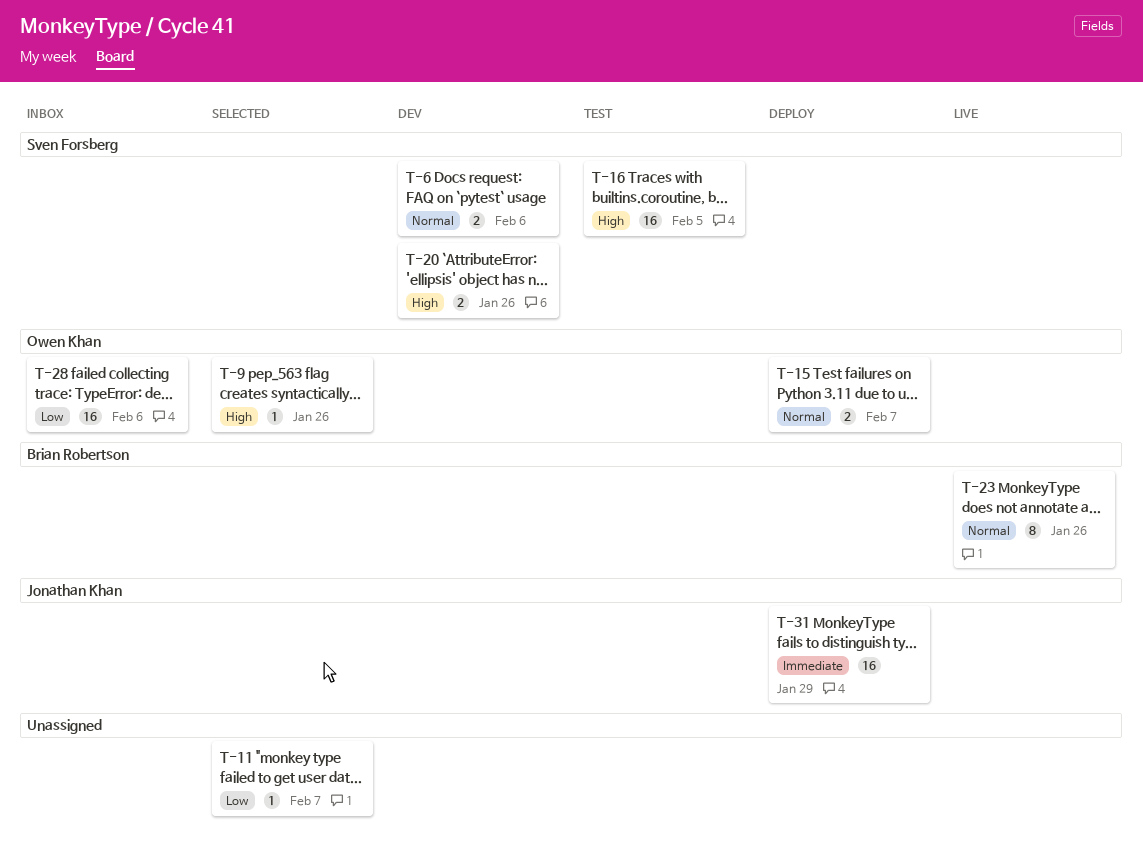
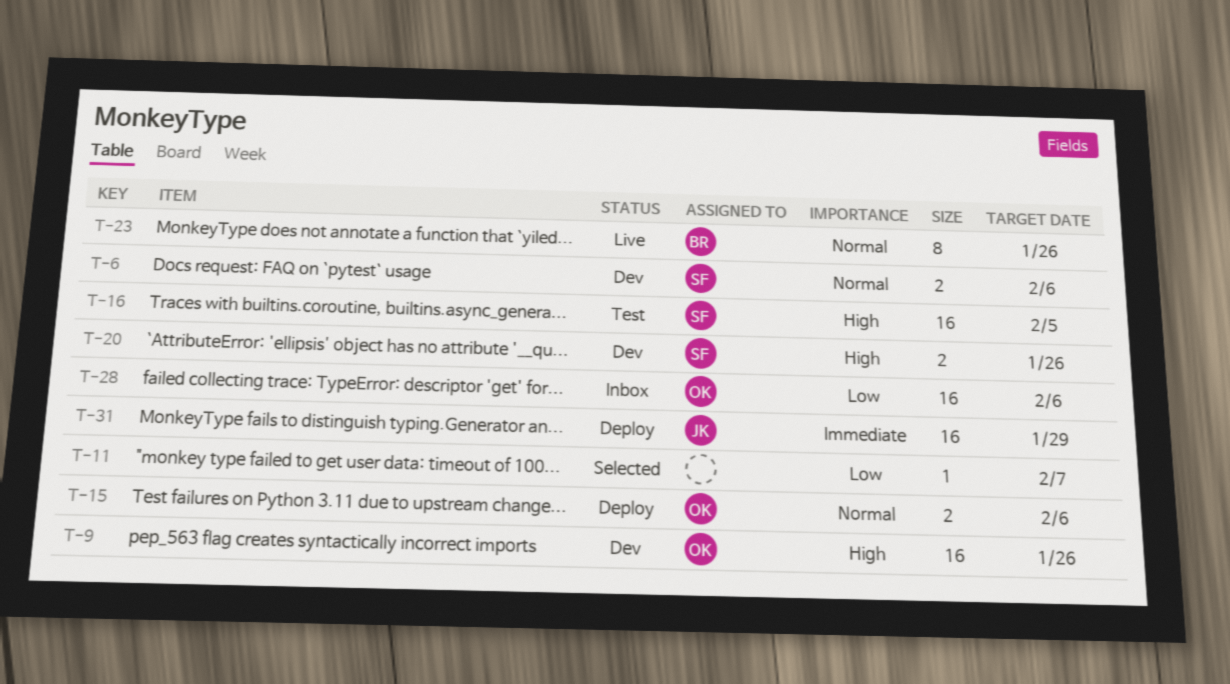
T-9, status: Selected -> Dev
T-9, estimate: 1 -> 16
T-15, due: Feb 7 -> Feb 6

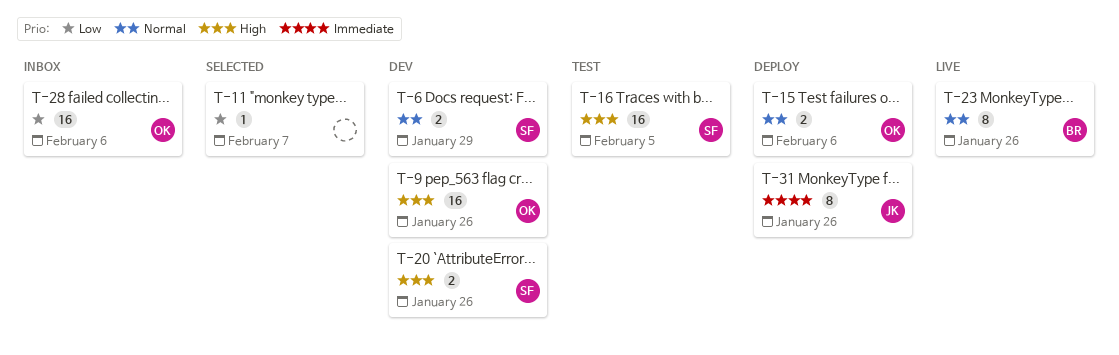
T-6, due: Feb 6 -> Jan 29
T-31, estimate: 16 -> 8
T-31, due: Jan 29 -> Jan 26

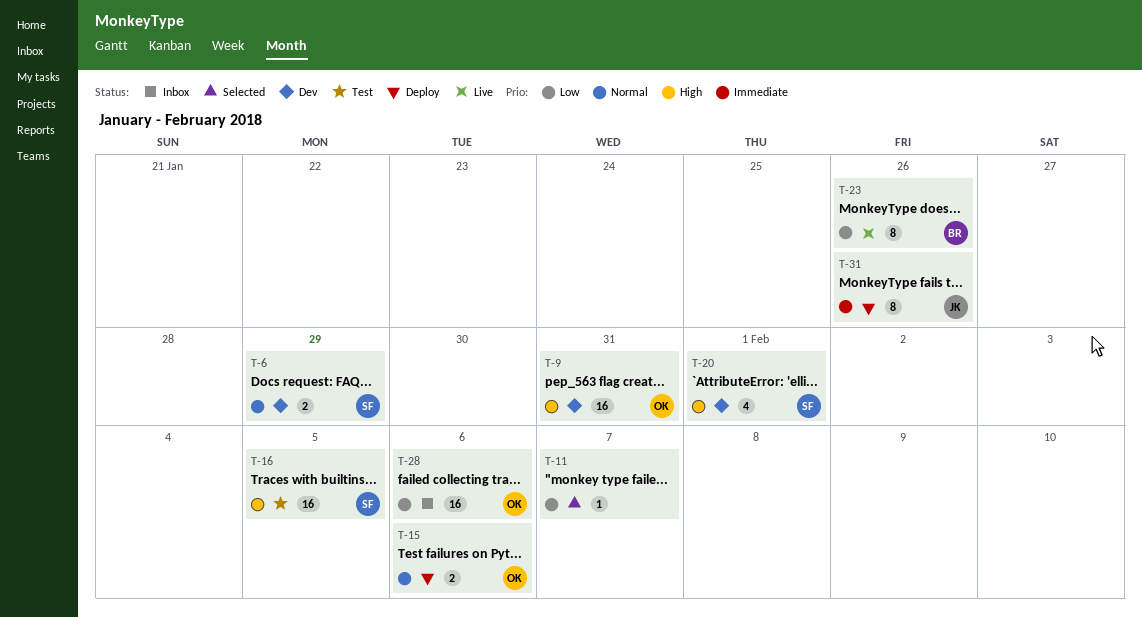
T-9, due: Jan 26 -> Jan 31
T-20, estimate: 2 -> 4
T-20, due: Jan 26 -> Feb 1
T-23, priority: Normal -> Low

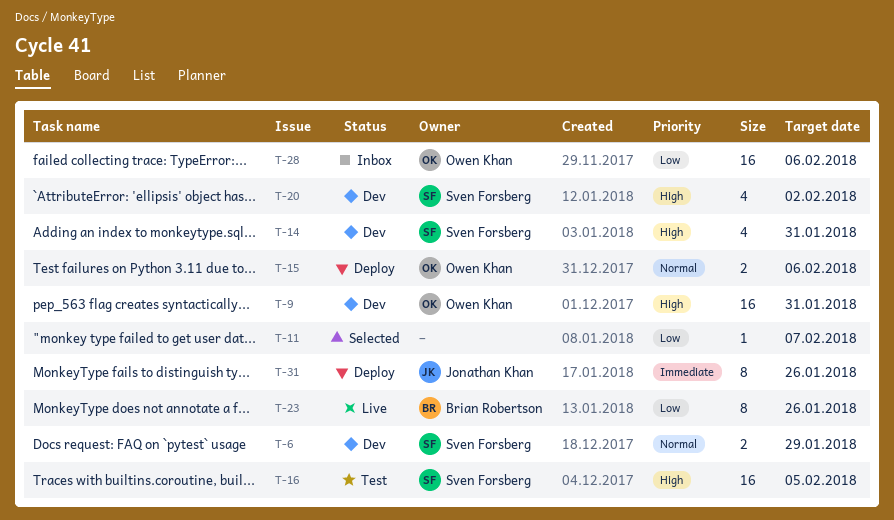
T-14: none -> present
T-20, due: Feb 1 -> Feb 2

